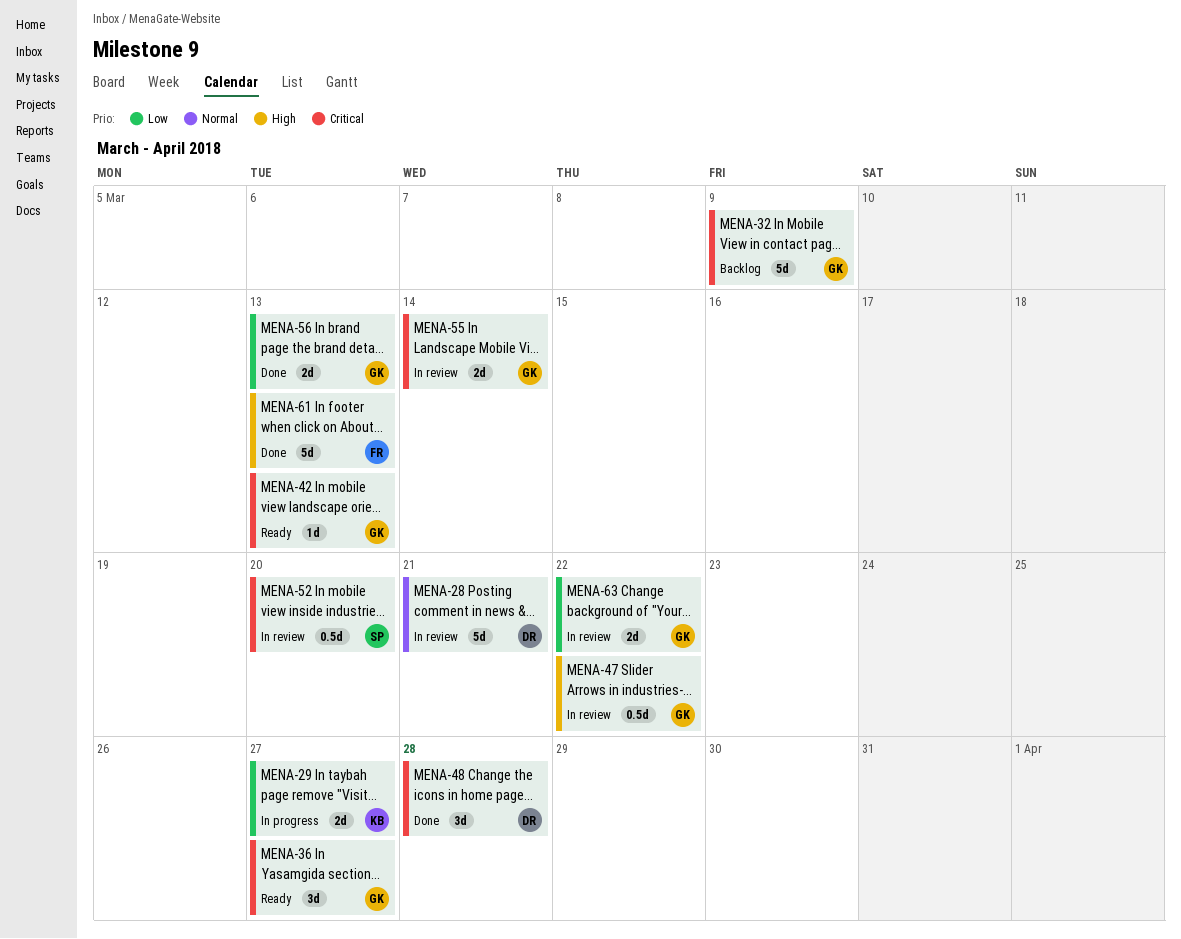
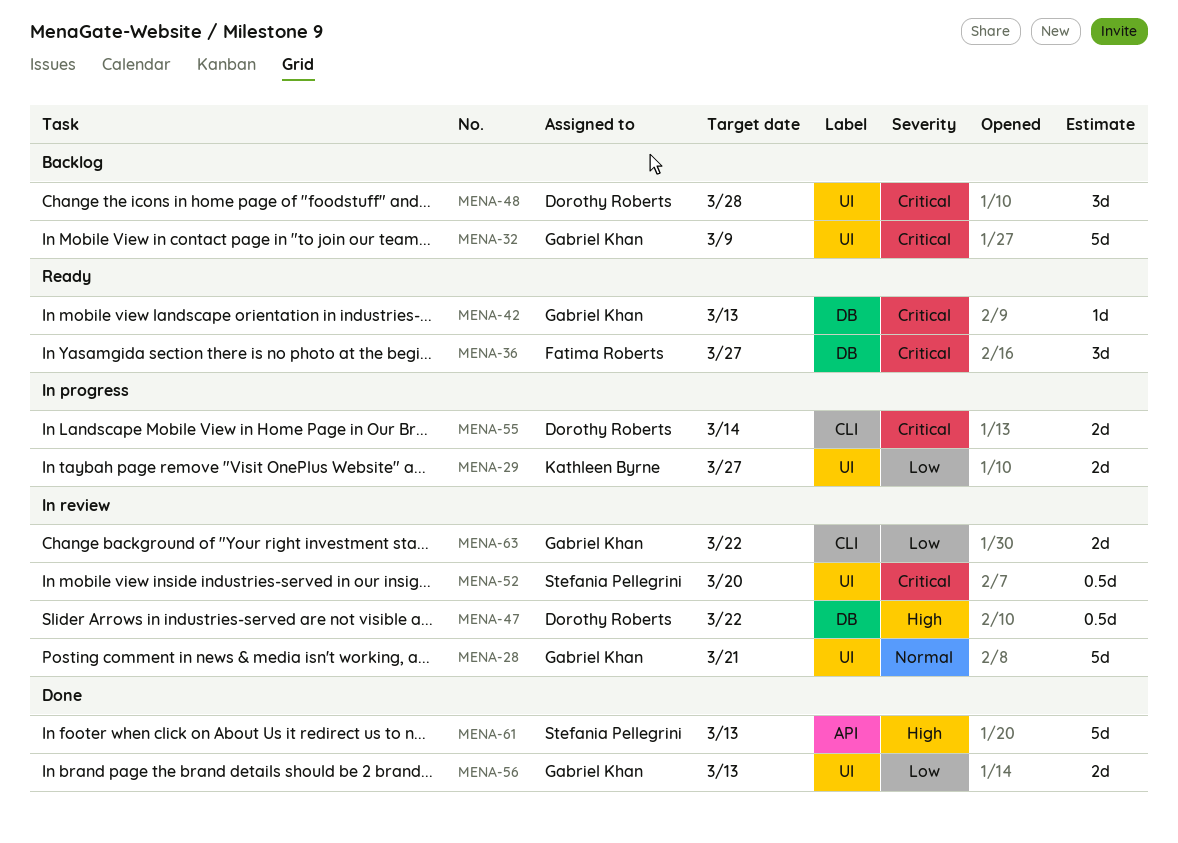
MENA-28, owner: Dorothy Roberts -> Gabriel Khan
MENA-36, owner: Gabriel Khan -> Fatima Roberts
MENA-47, owner: Gabriel Khan -> Dorothy Roberts
MENA-48, status: Done -> Backlog
MENA-55, status: In review -> In progress
MENA-55, owner: Gabriel Khan -> Dorothy Roberts
MENA-61, owner: Fatima Roberts -> Stefania Pellegrini

